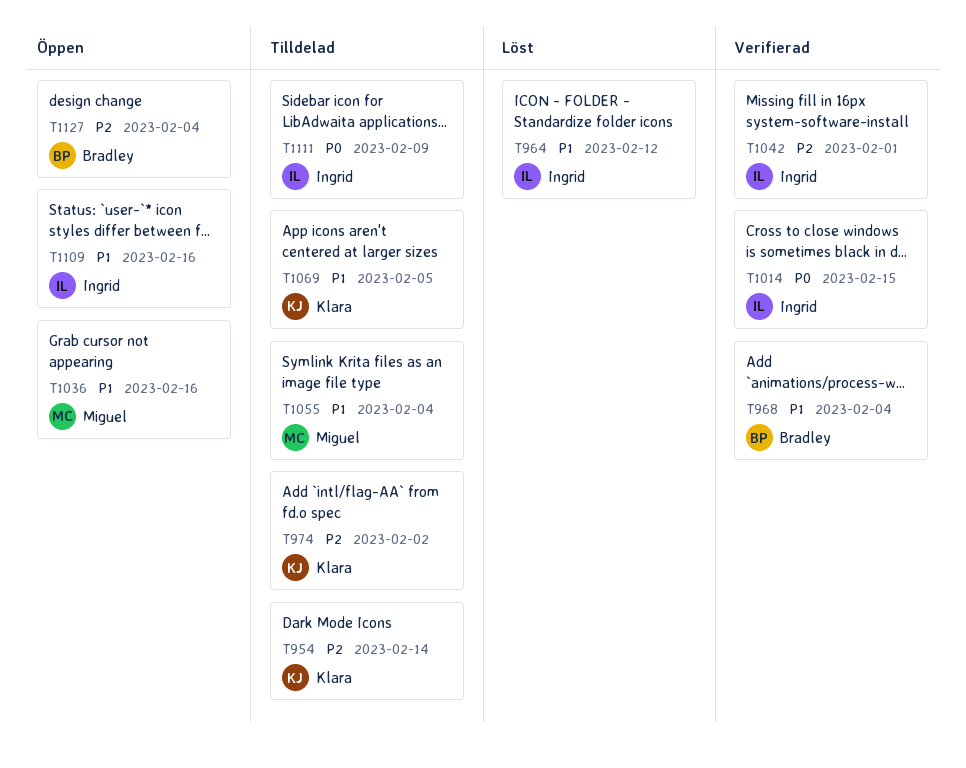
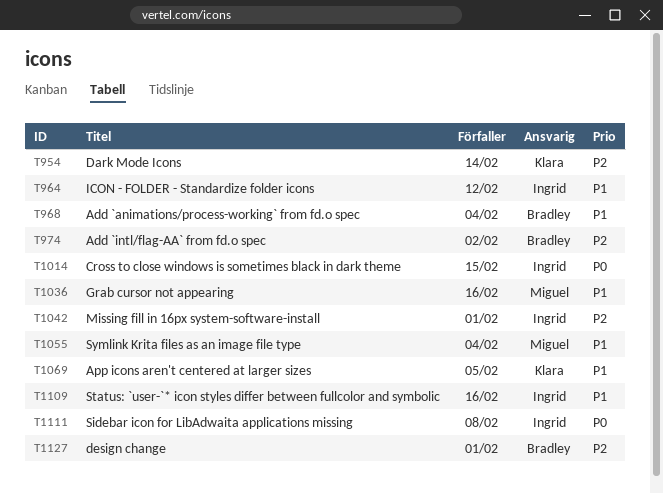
T974, owner: Klara -> Bradley
T1111, due: Feb 9 -> Feb 8
T1127, due: Feb 4 -> Feb 1

